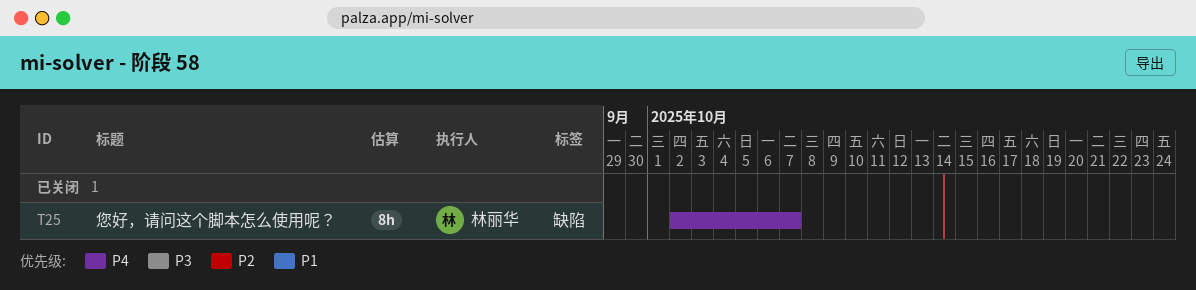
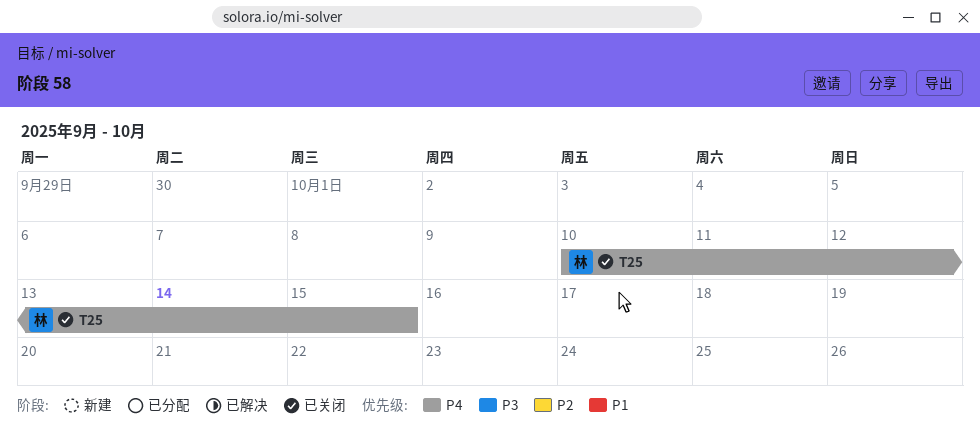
T25, start: Oct 2 -> Oct 10
T25, due: Oct 7 -> Oct 15

